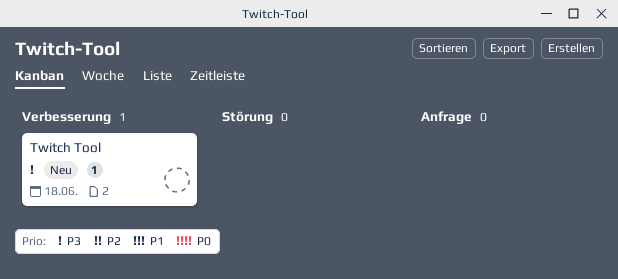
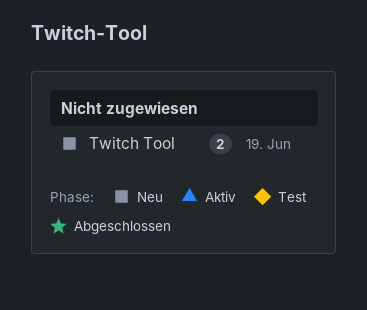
Twitch Tool, estimate: 1 -> 2
Twitch Tool, due: Jun 18 -> Jun 19

